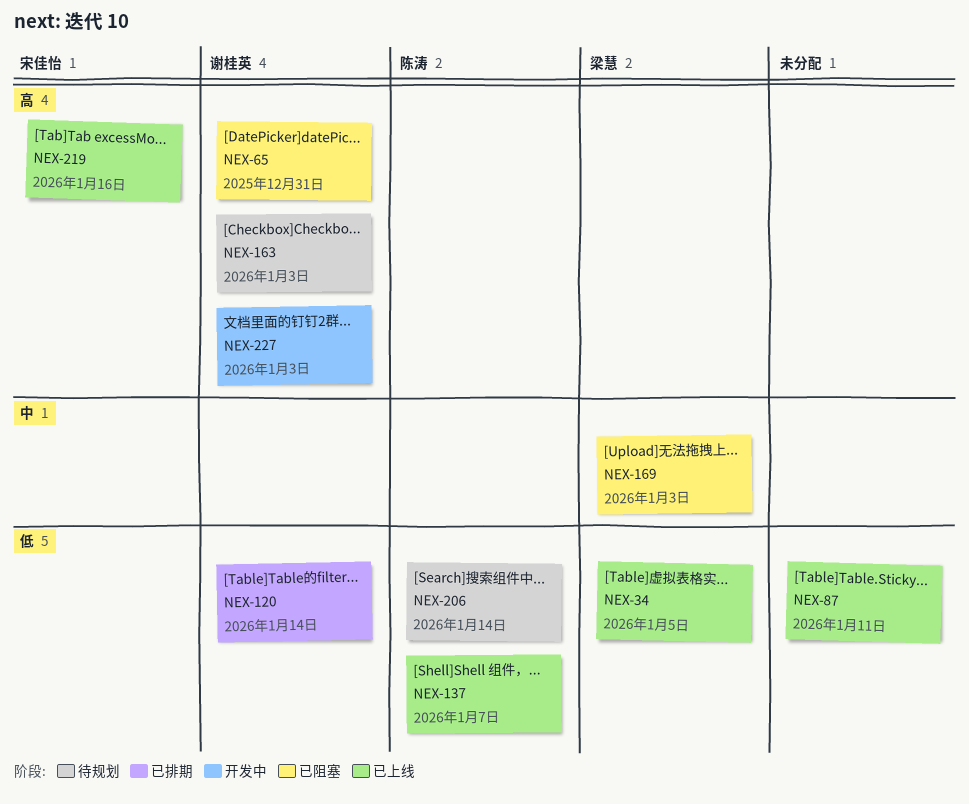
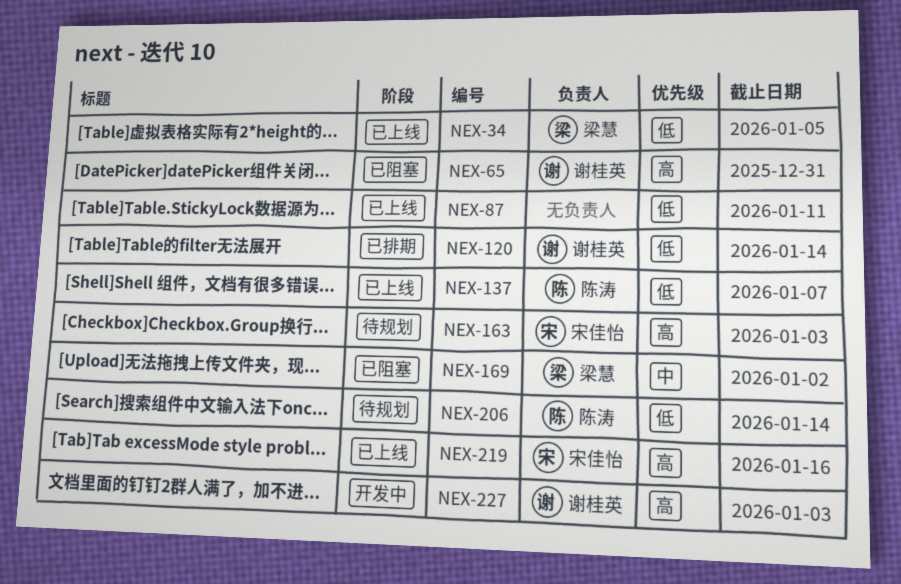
NEX-163, owner: 谢桂英 -> 宋佳怡
NEX-169, due: Jan 3 -> Jan 2

